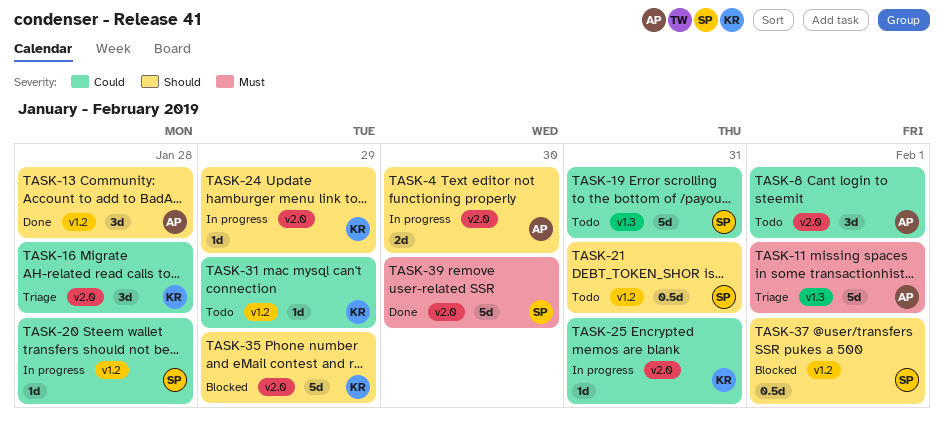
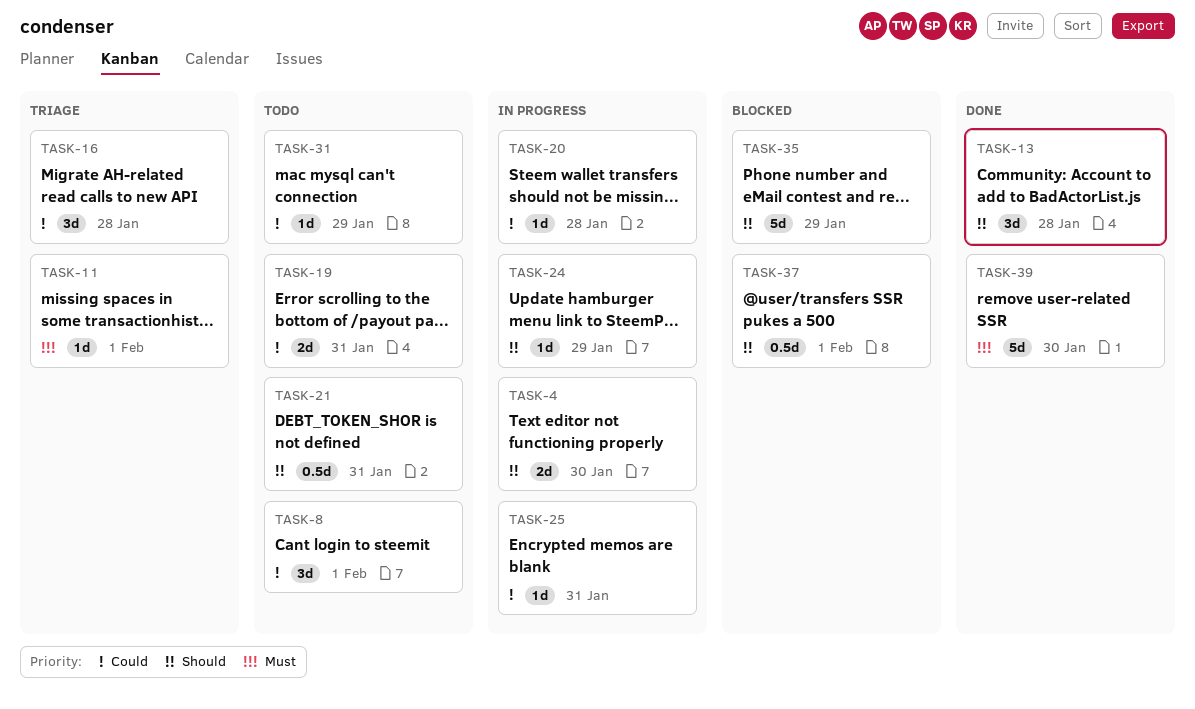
TASK-11, estimate: 5d -> 1d
TASK-19, estimate: 5d -> 2d

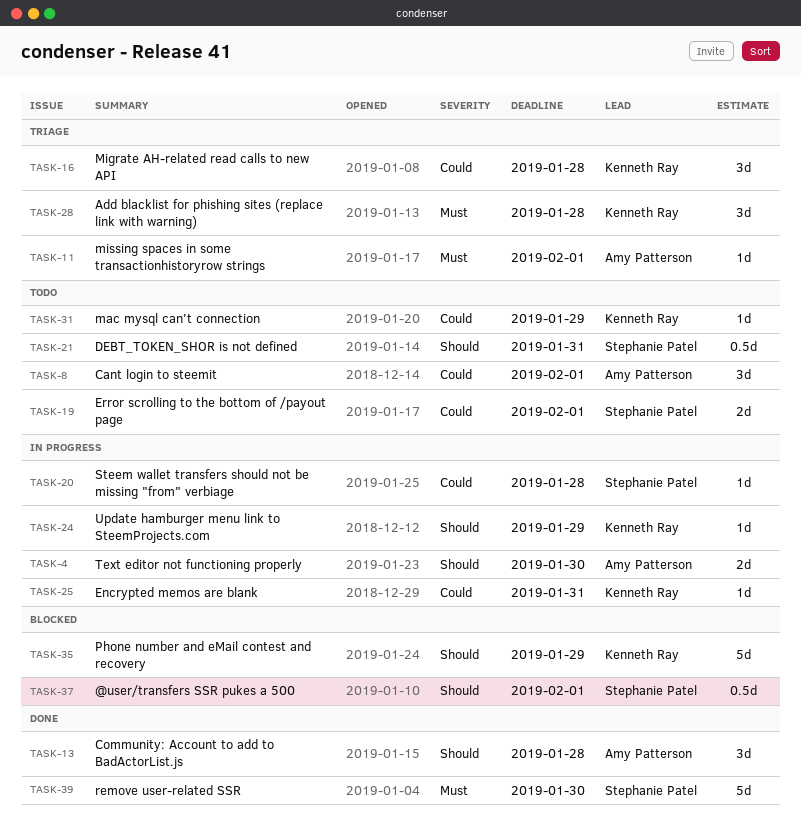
TASK-19, due: Jan 31 -> Feb 1
TASK-28: none -> present

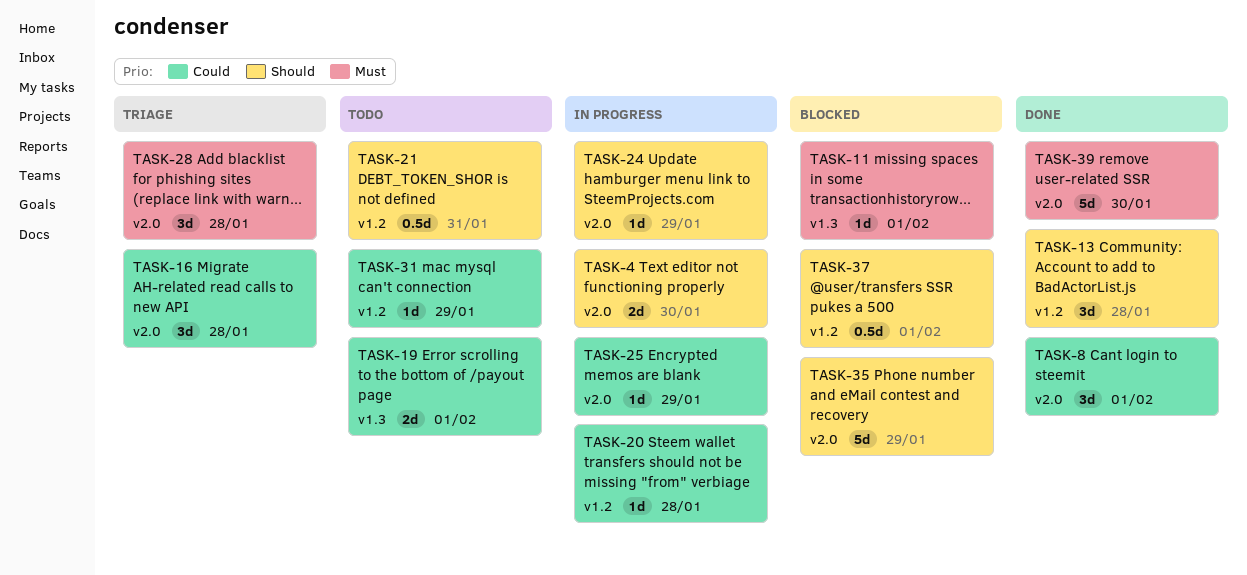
TASK-8, status: Todo -> Done
TASK-11, status: Triage -> Blocked
TASK-25, due: Jan 31 -> Jan 29

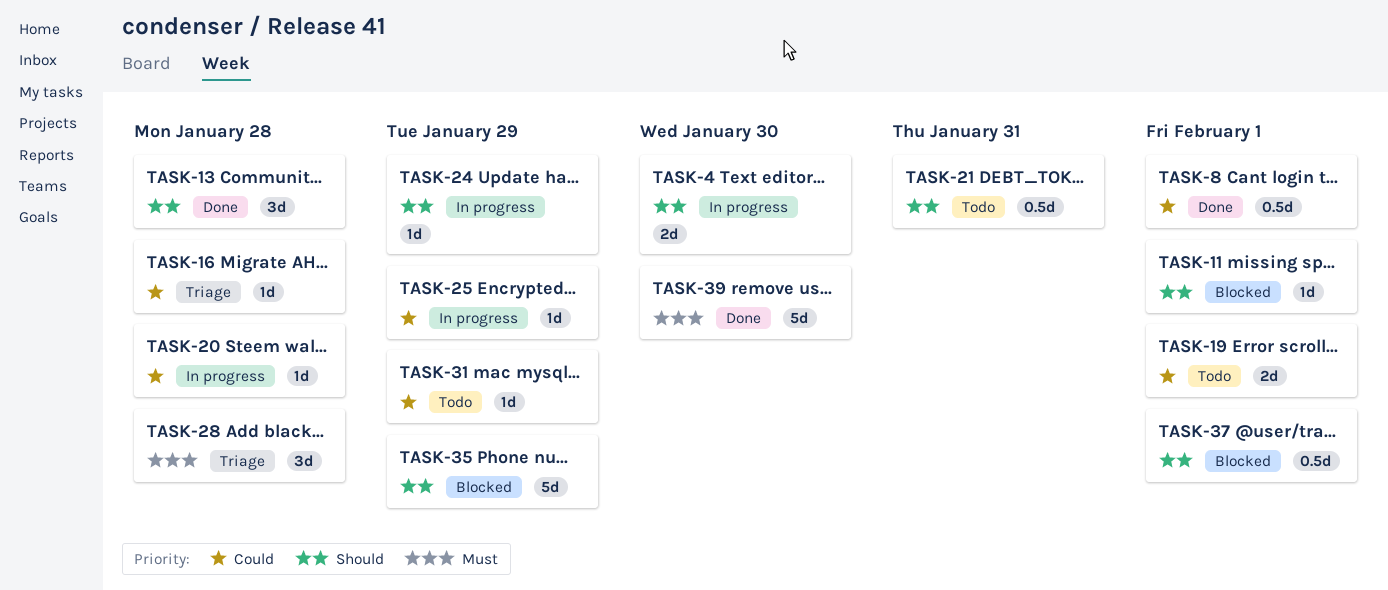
TASK-8, estimate: 3d -> 0.5d
TASK-11, priority: Must -> Should
TASK-16, estimate: 3d -> 1d

